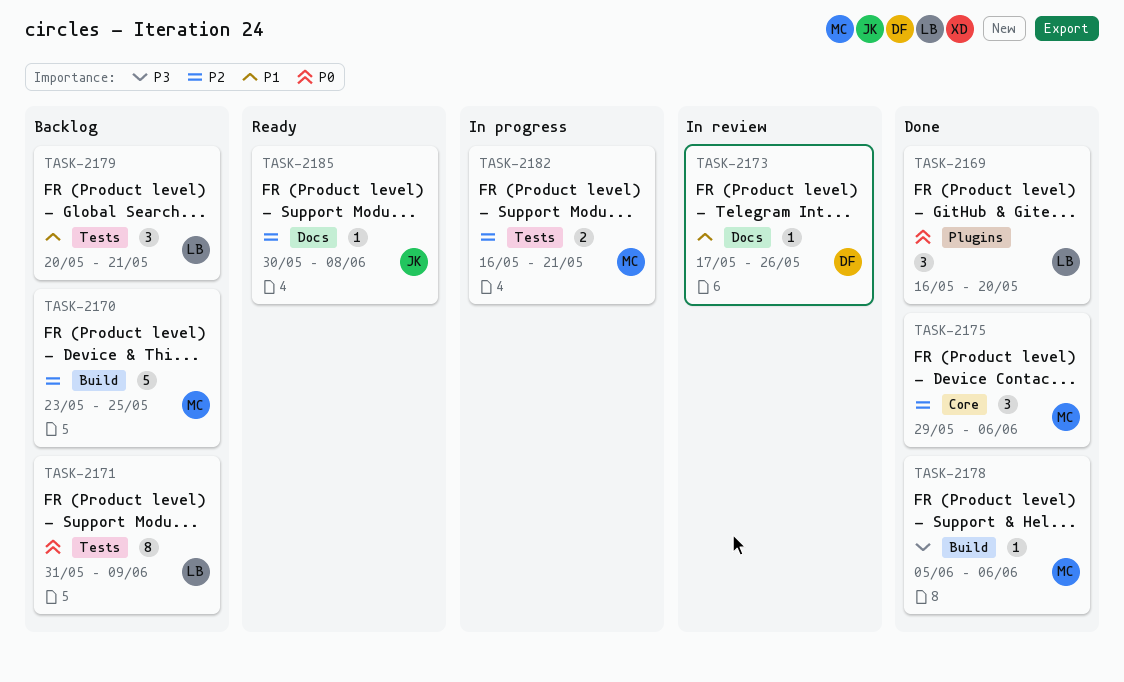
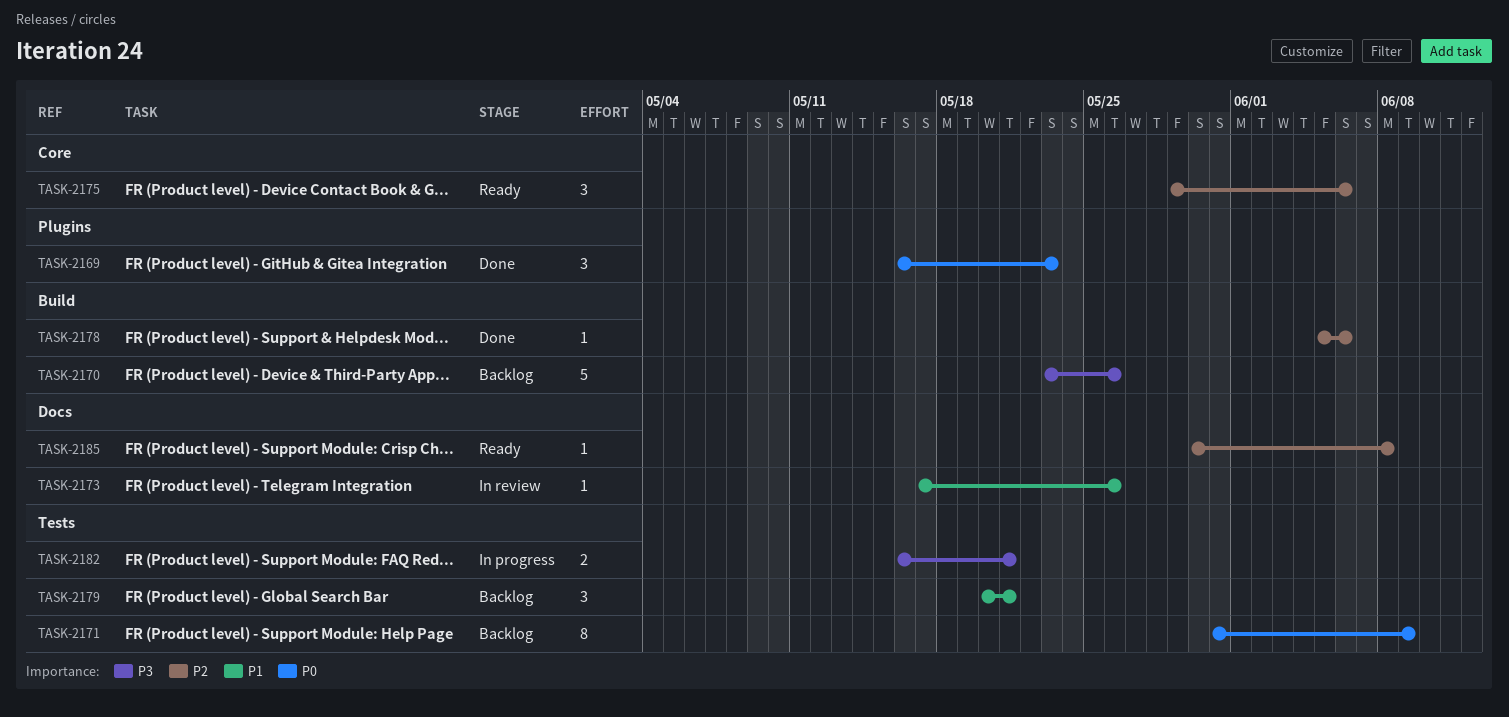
TASK-2169, due: May 20 -> May 23
TASK-2170, priority: P2 -> P3
TASK-2170, due: May 25 -> May 26
TASK-2175, status: Done -> Ready
TASK-2178, priority: P3 -> P2
TASK-2182, priority: P2 -> P3

